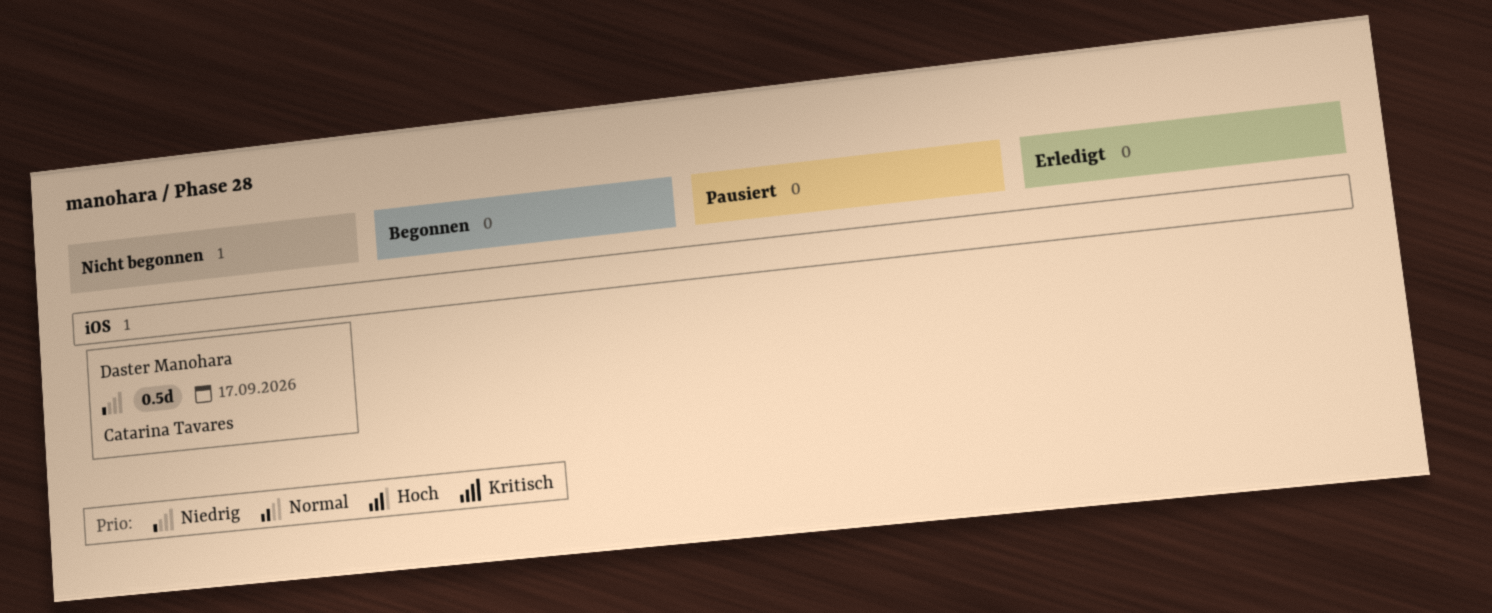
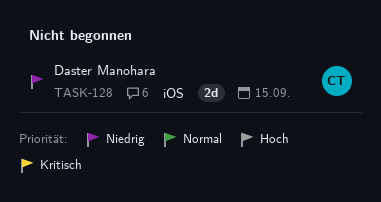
Daster Manohara, estimate: 0.5d -> 2d
Daster Manohara, due: Sep 17 -> Sep 15

